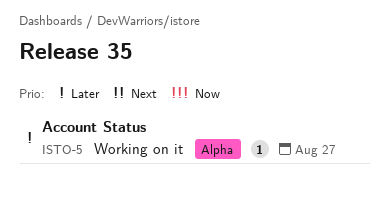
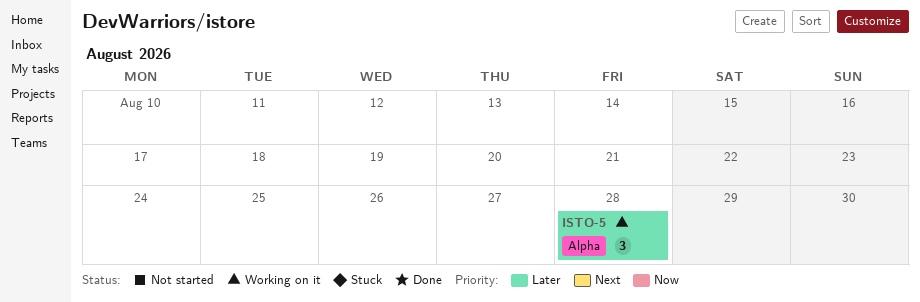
ISTO-5, estimate: 1 -> 3
ISTO-5, due: Aug 27 -> Aug 28

